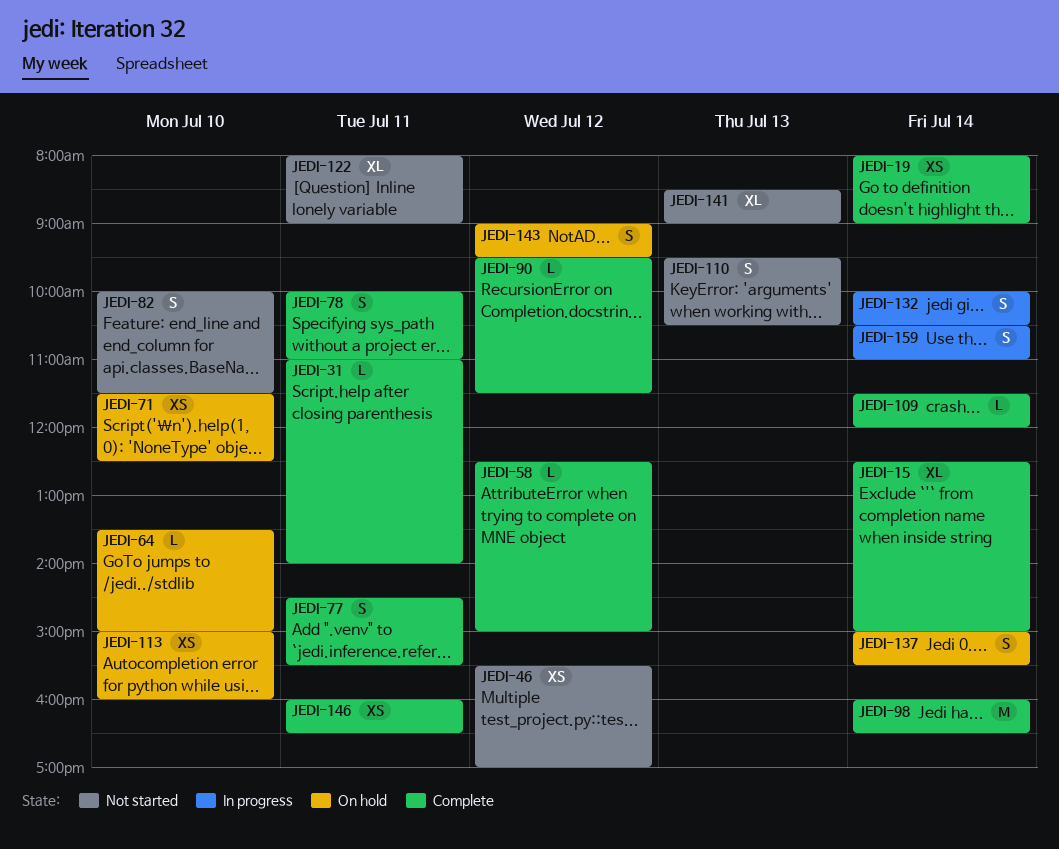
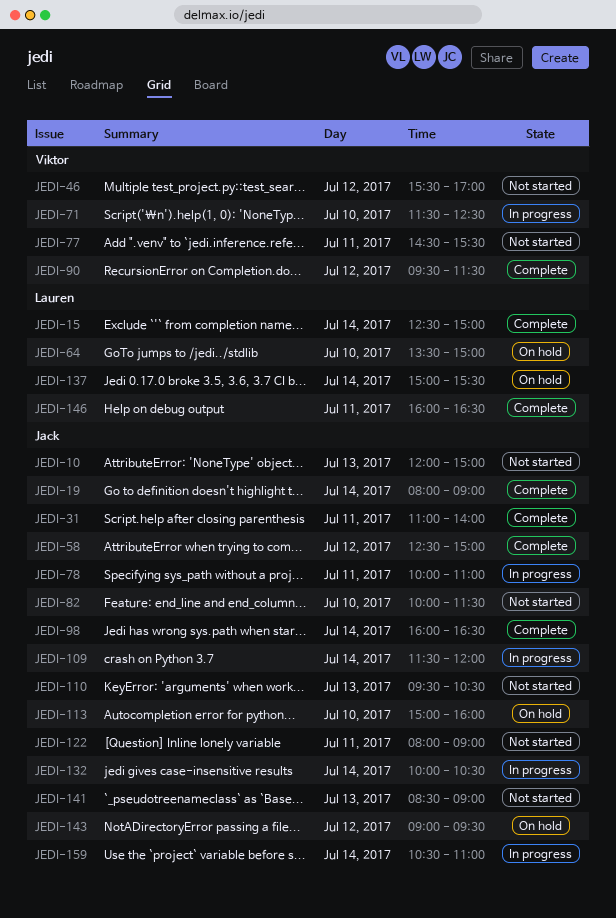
JEDI-10: none -> present
JEDI-71, status: On hold -> In progress
JEDI-77, status: Complete -> Not started
JEDI-78, status: Complete -> In progress
JEDI-109, status: Complete -> In progress

